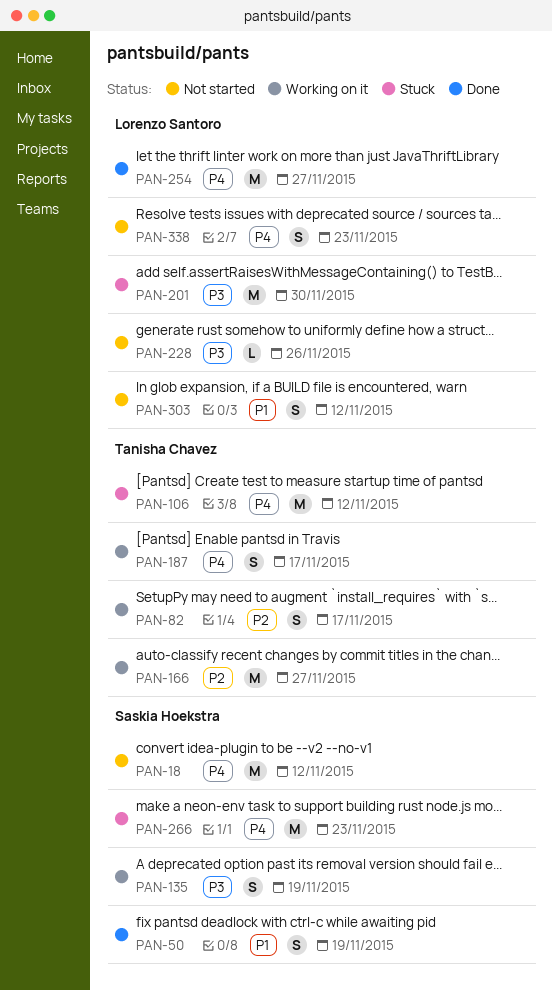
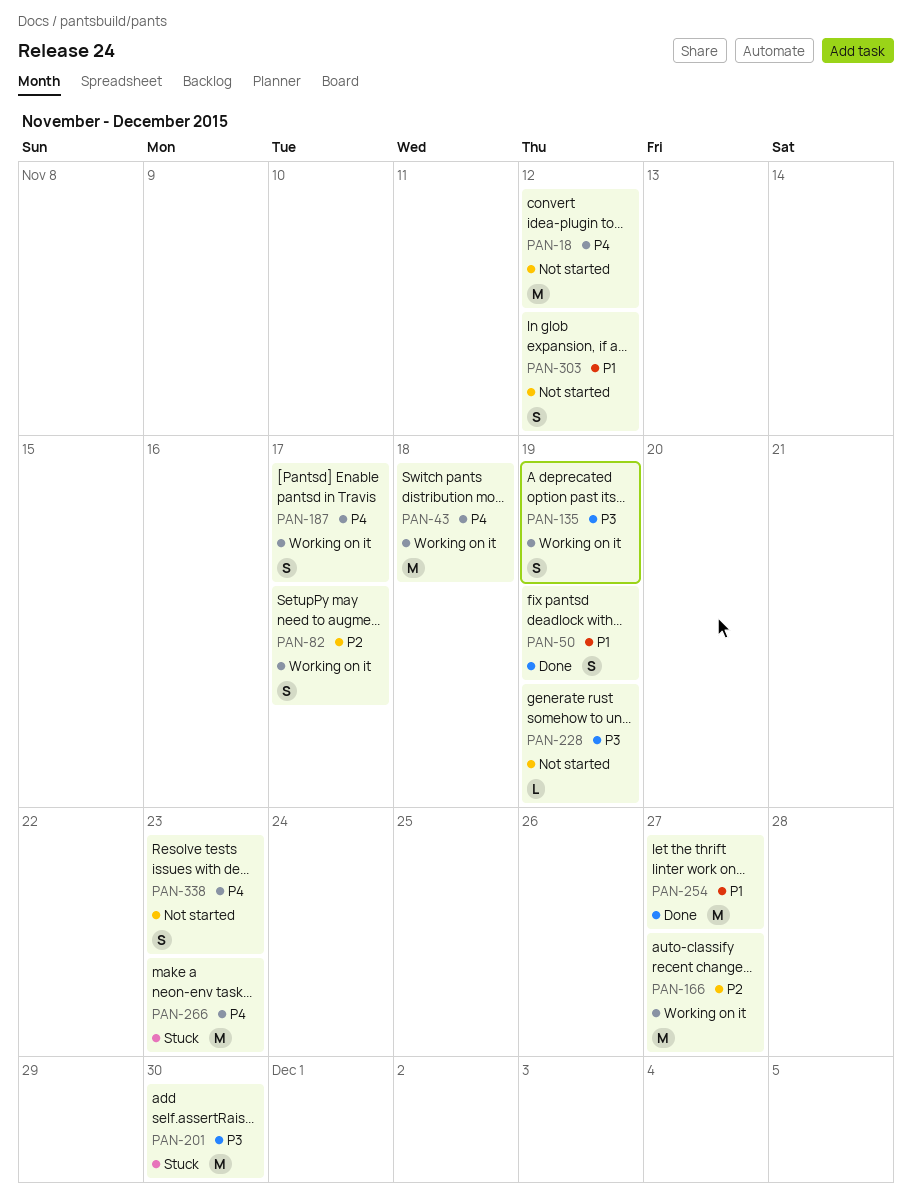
PAN-43: none -> present
PAN-106: present -> none
PAN-228, due: Nov 26 -> Nov 19
PAN-254, priority: P4 -> P1

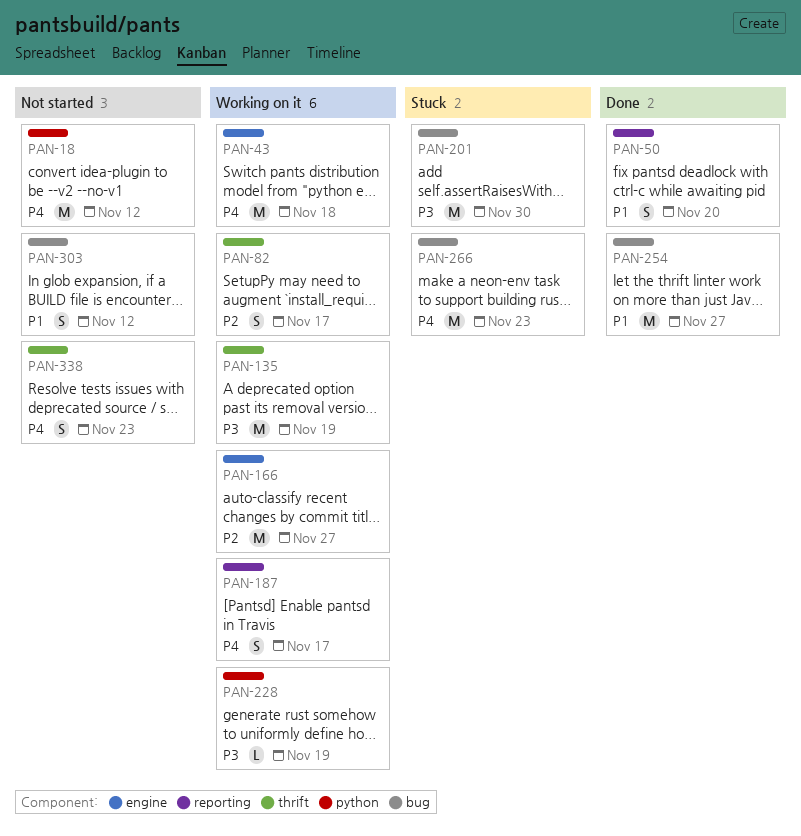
PAN-50, due: Nov 19 -> Nov 20
PAN-135, estimate: S -> M
PAN-228, status: Not started -> Working on it

